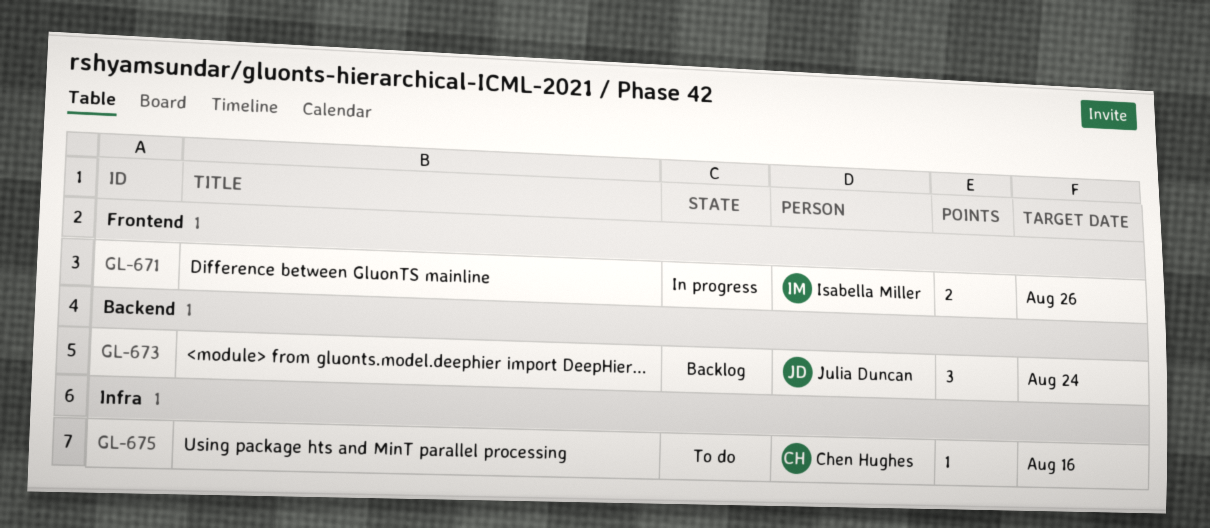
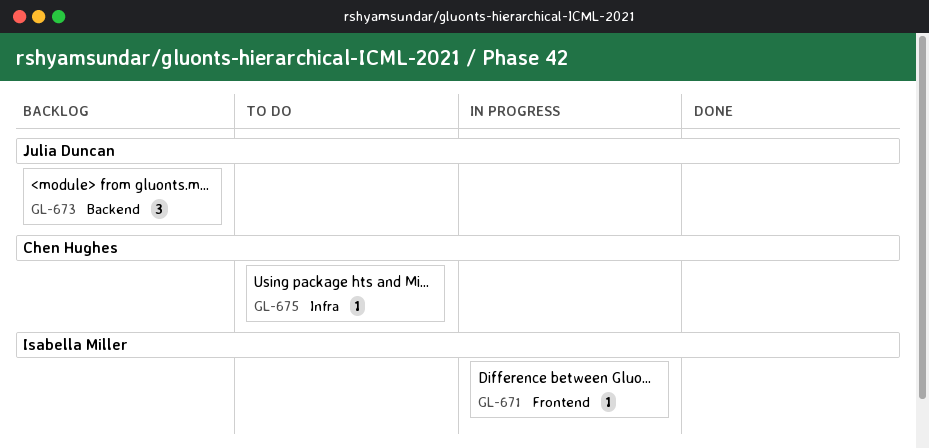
GL-671, estimate: 2 -> 1

